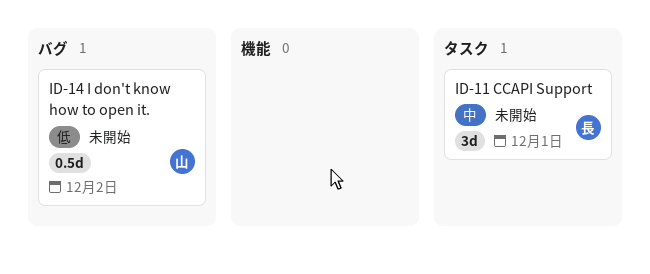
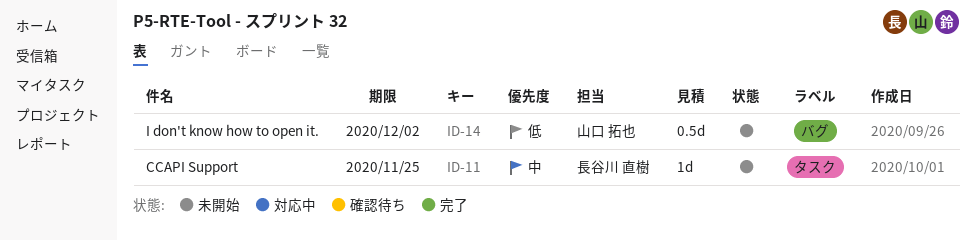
ID-11, estimate: 3d -> 1d
ID-11, due: Dec 1 -> Nov 25

